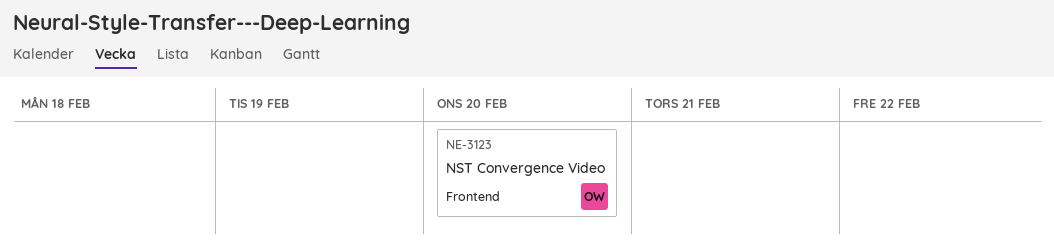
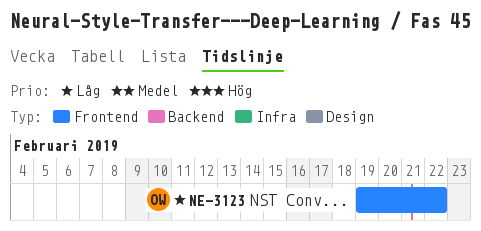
NE-3123, due: Feb 20 -> Feb 22

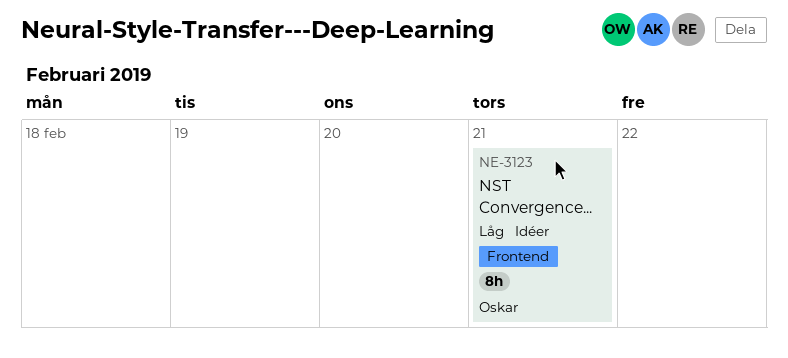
NE-3123, due: Feb 22 -> Feb 21

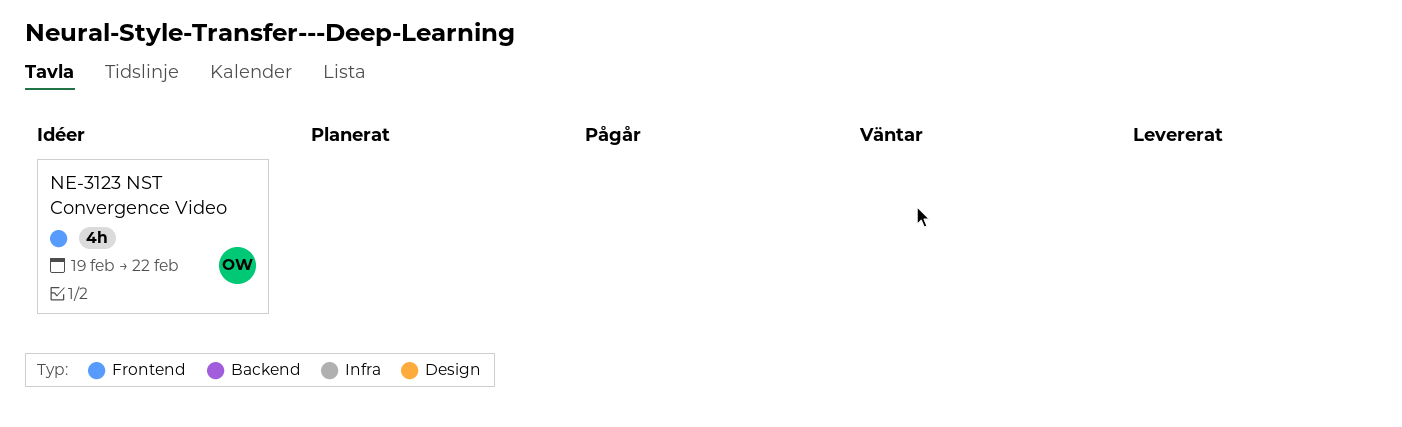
NE-3123, estimate: 8h -> 4h
NE-3123, due: Feb 21 -> Feb 22

